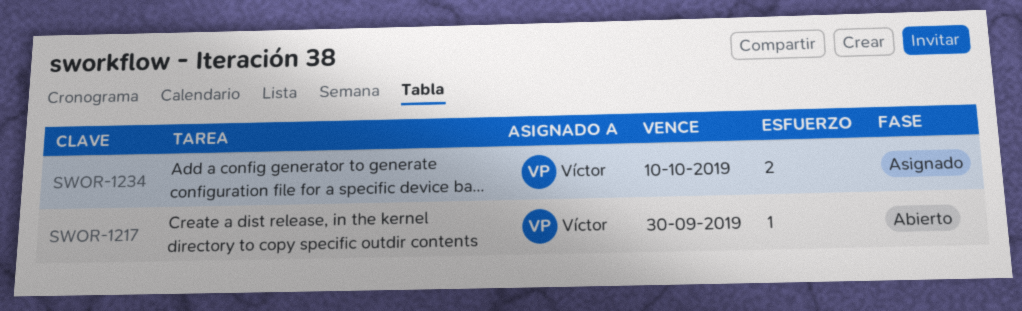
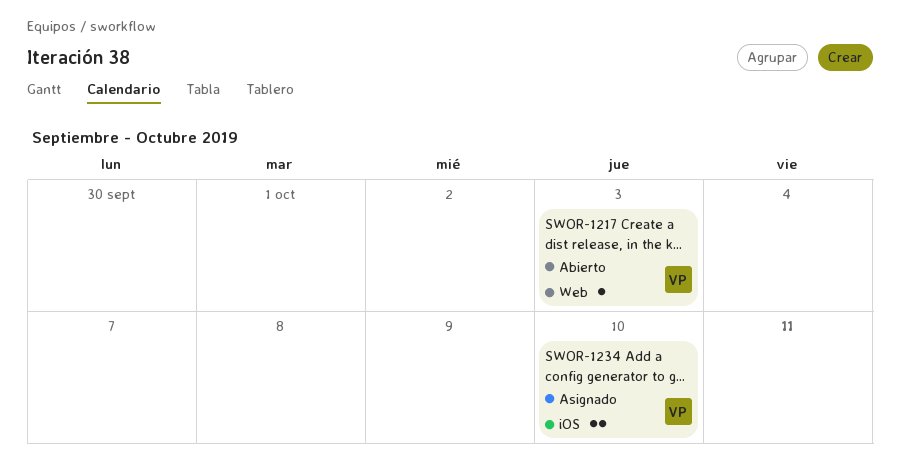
SWOR-1217, due: Sep 30 -> Oct 3

